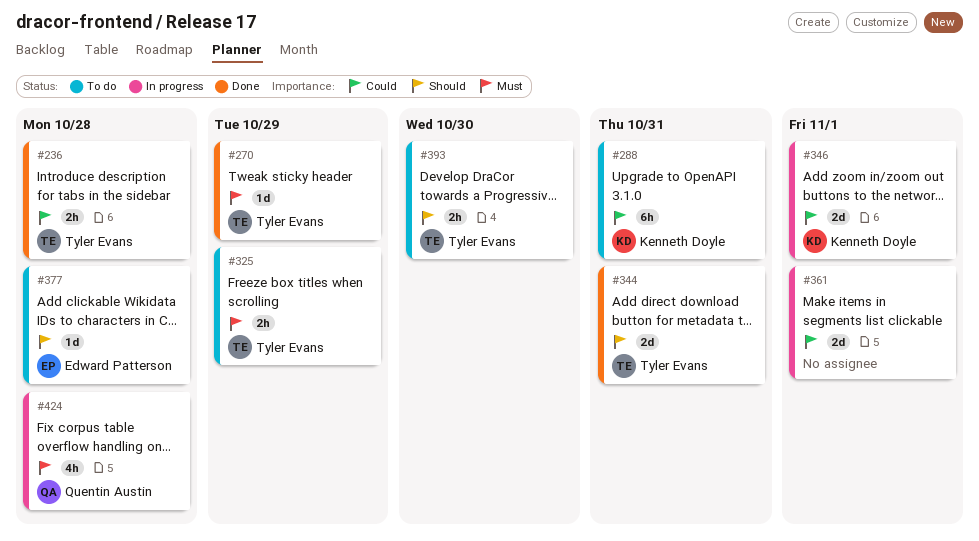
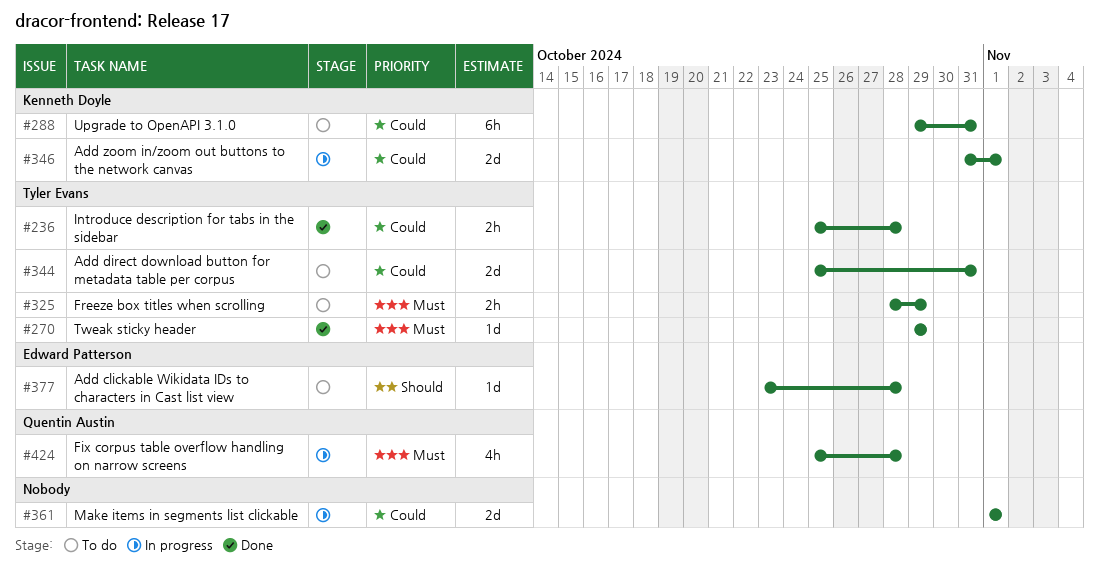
#344, status: Done -> To do
#344, priority: Should -> Could
#393: present -> none

